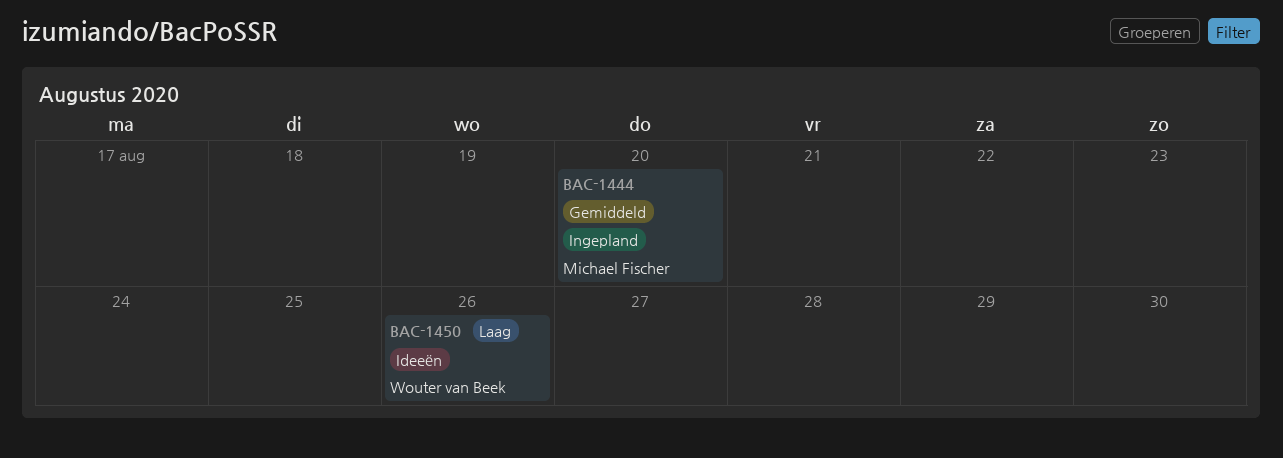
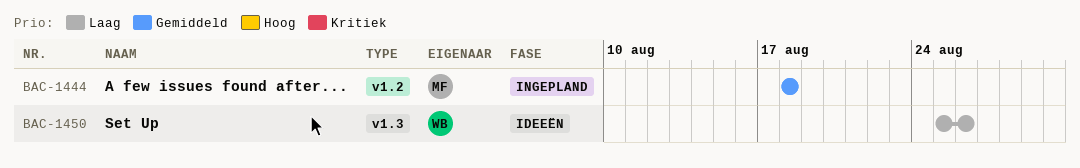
BAC-1444, due: Aug 20 -> Aug 18

